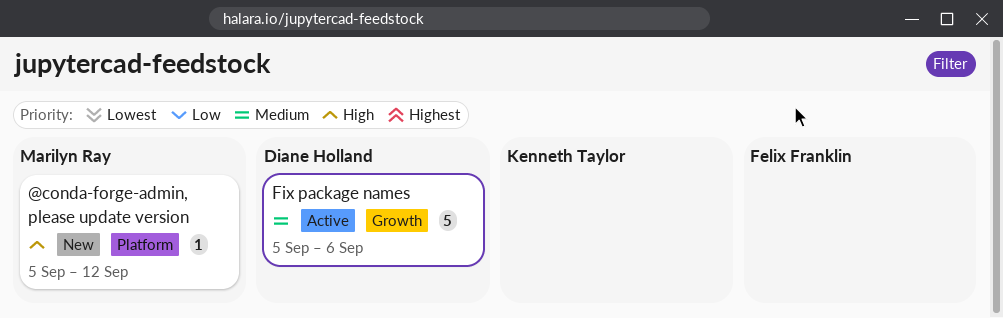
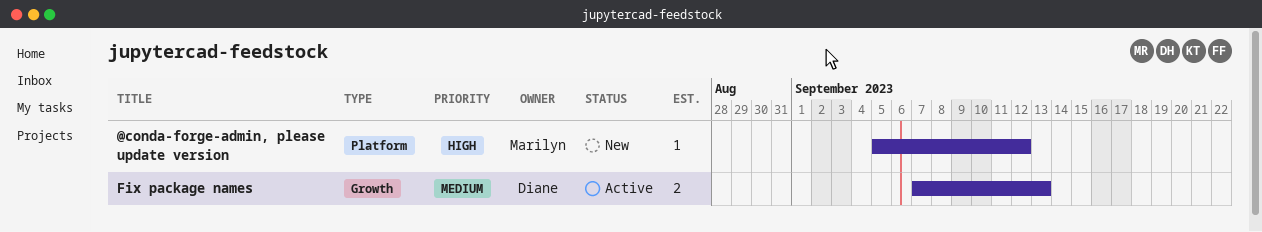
Fix package names, estimate: 5 -> 2
Fix package names, start: Sep 5 -> Sep 7
Fix package names, due: Sep 6 -> Sep 13

